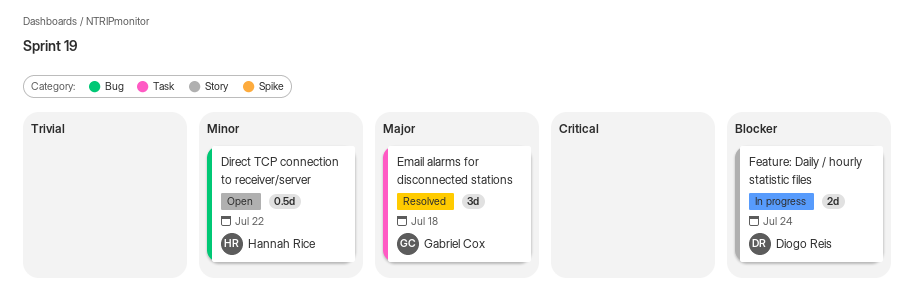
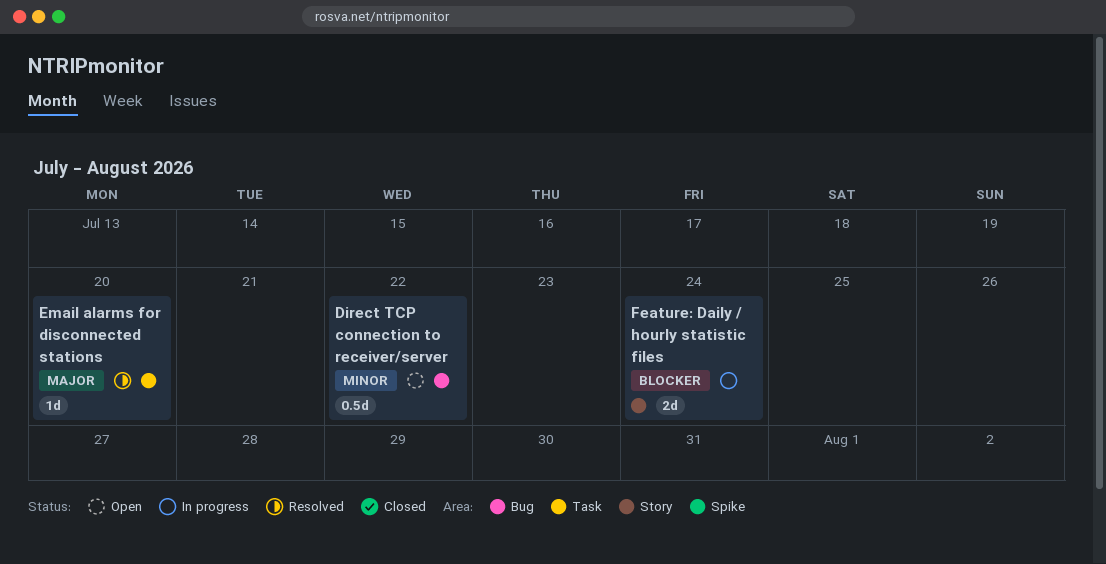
Email alarms for disconnected stations, estimate: 3d -> 1d
Email alarms for disconnected stations, due: Jul 18 -> Jul 20

